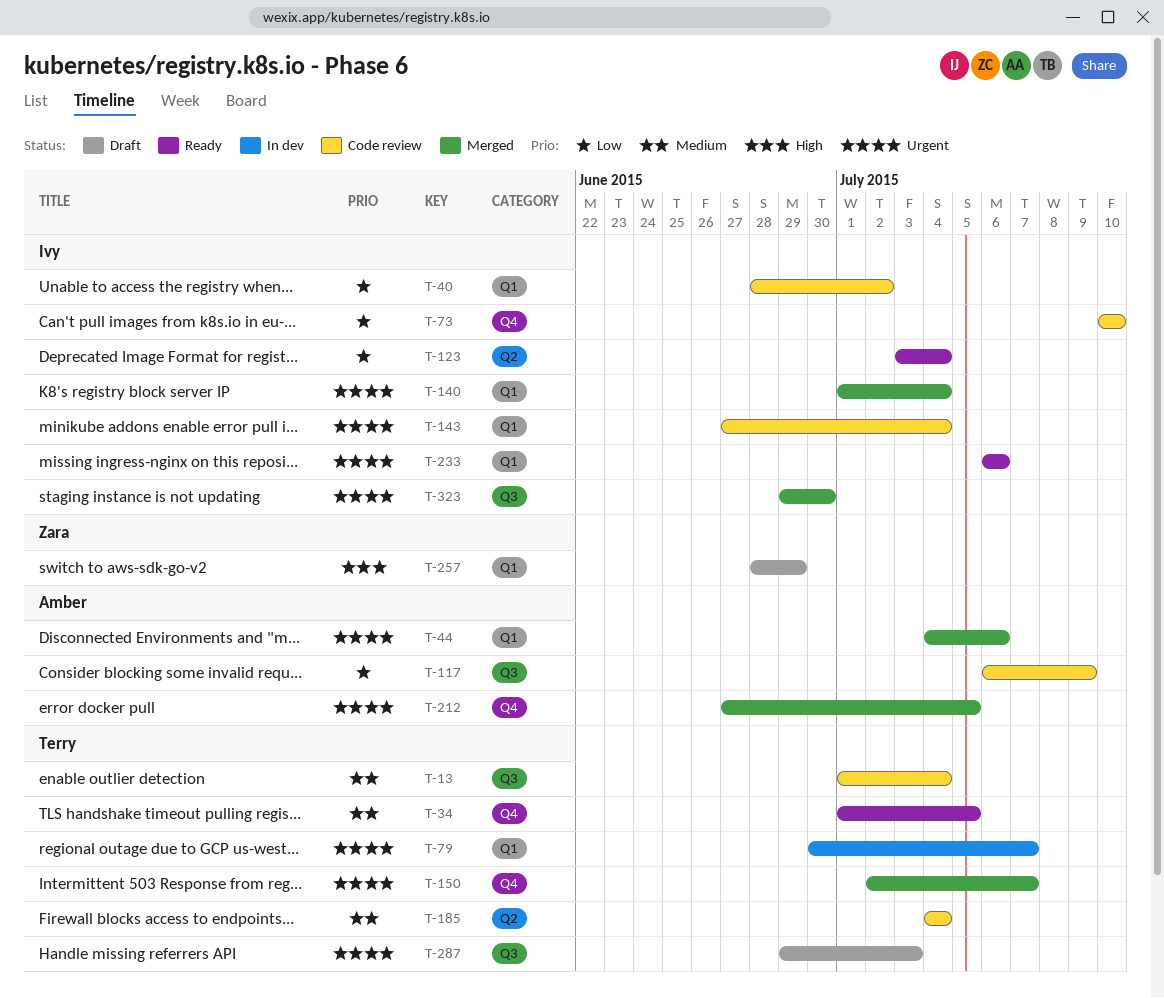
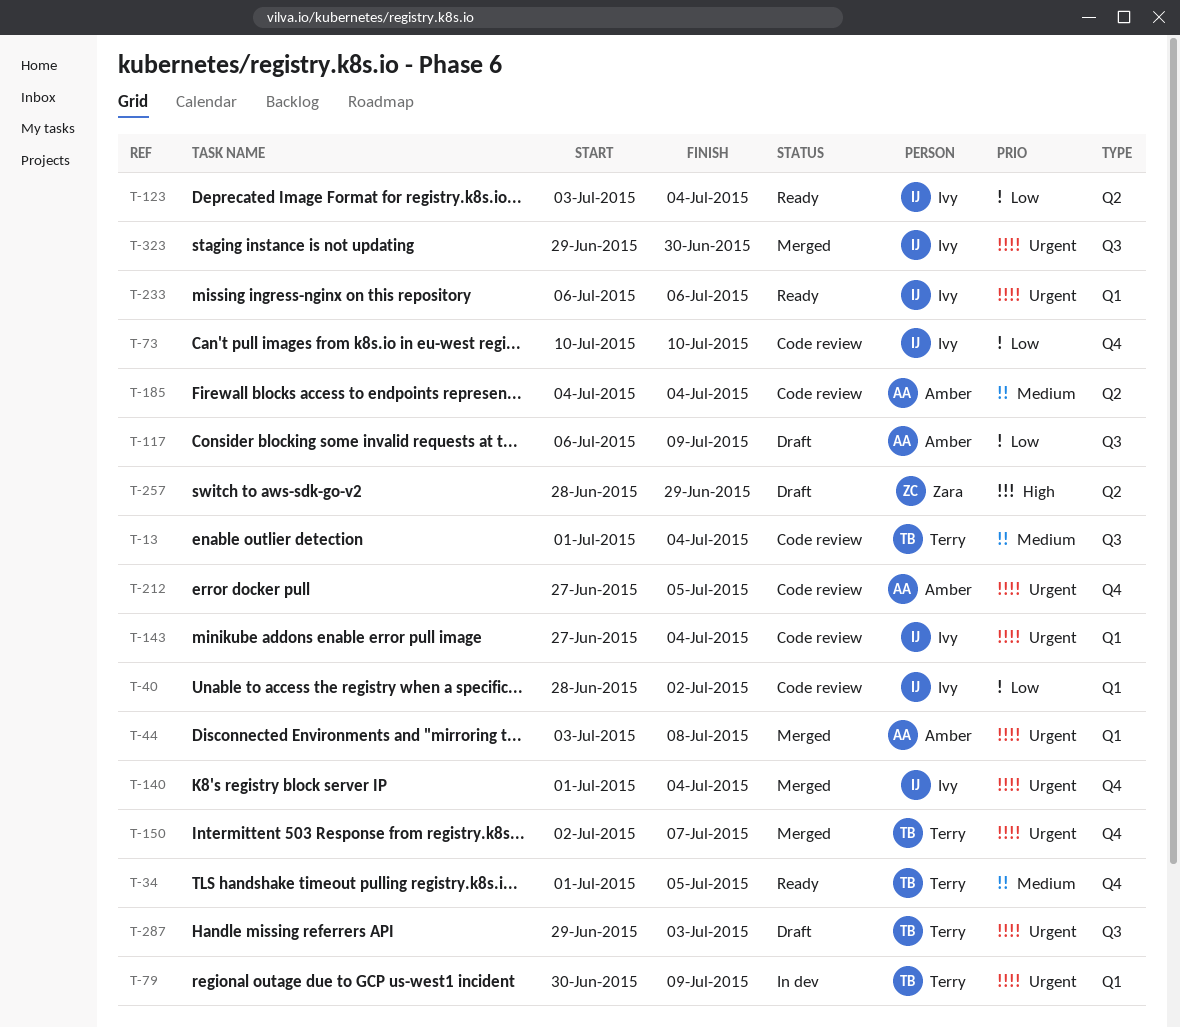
T-44, start: Jul 4 -> Jul 3
T-44, due: Jul 6 -> Jul 8
T-79, due: Jul 7 -> Jul 9
T-117, status: Code review -> Draft
T-140, label: Q1 -> Q4
T-185, owner: Terry -> Amber
T-212, status: Merged -> Code review
T-257, label: Q1 -> Q2

